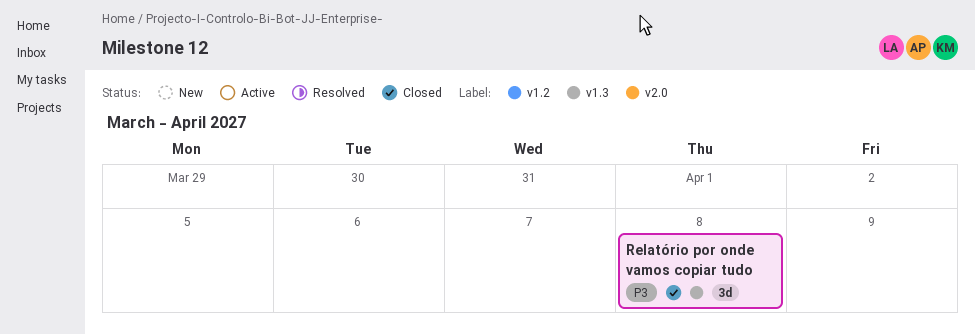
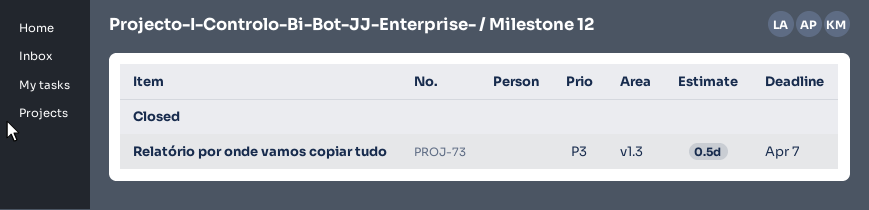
Relatório por onde vamos copiar tudo, estimate: 3d -> 0.5d
Relatório por onde vamos copiar tudo, due: Apr 8 -> Apr 7

